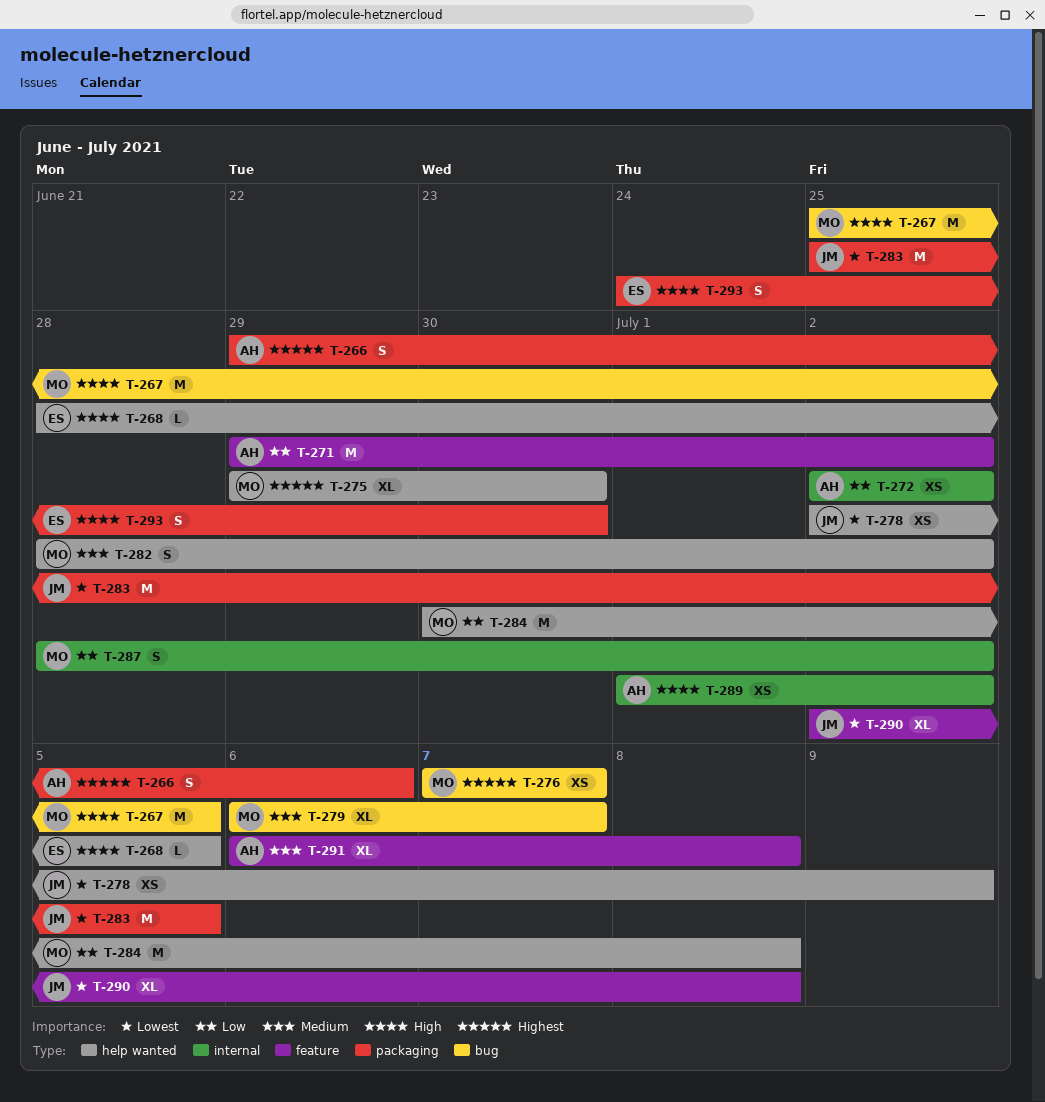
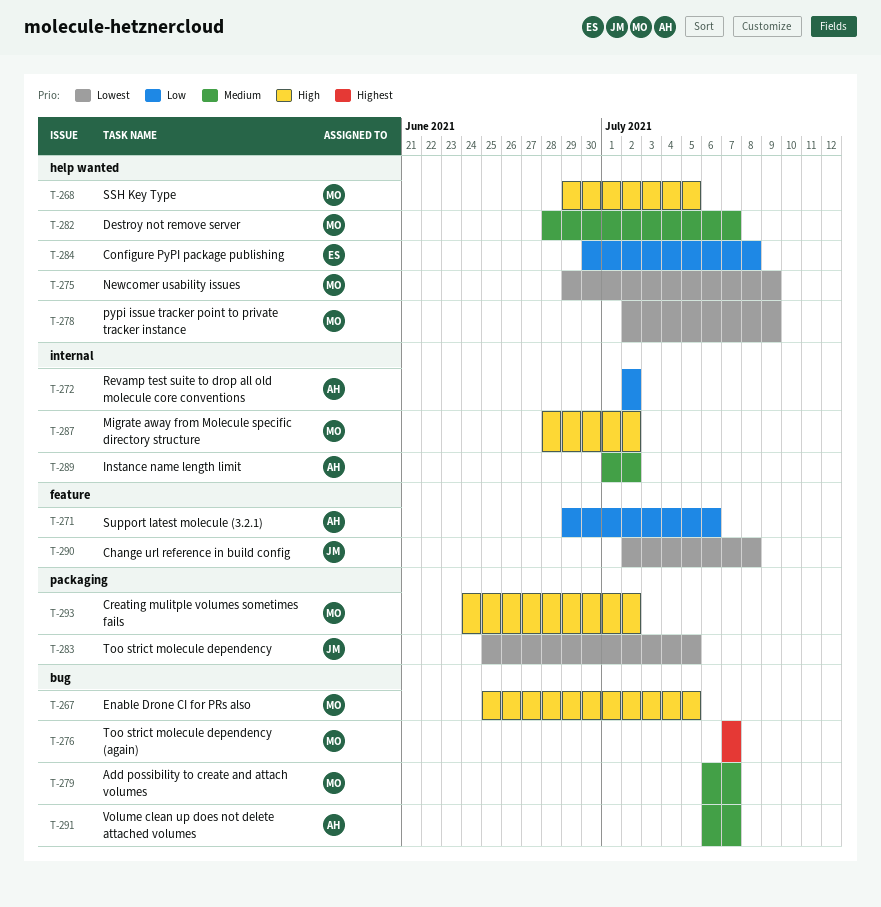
T-266: present -> none
T-268, owner: ES -> MO
T-268, start: Jun 28 -> Jun 29
T-271, due: Jul 2 -> Jul 6
T-275, priority: Highest -> Lowest
T-275, due: Jun 30 -> Jul 9
T-278, owner: JM -> MO
T-282, due: Jul 2 -> Jul 7
T-284, owner: MO -> ES
T-287, priority: Low -> High
T-289, priority: High -> Medium
T-291, label: feature -> bug
T-291, due: Jul 8 -> Jul 7
T-293, owner: ES -> MO
T-293, due: Jun 30 -> Jul 2

